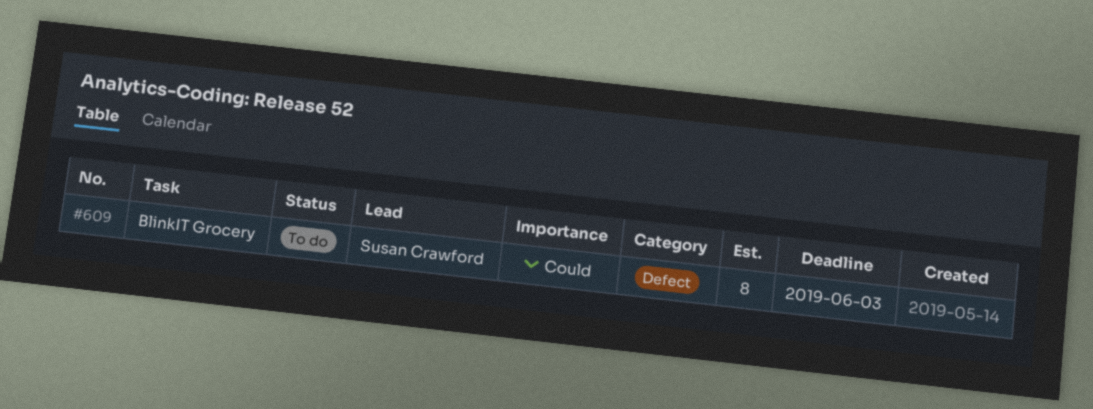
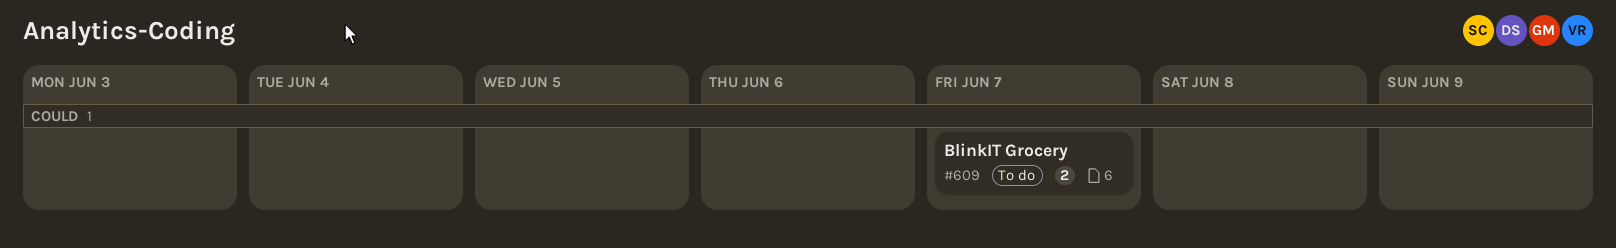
#609, estimate: 8 -> 2
#609, due: Jun 3 -> Jun 7

